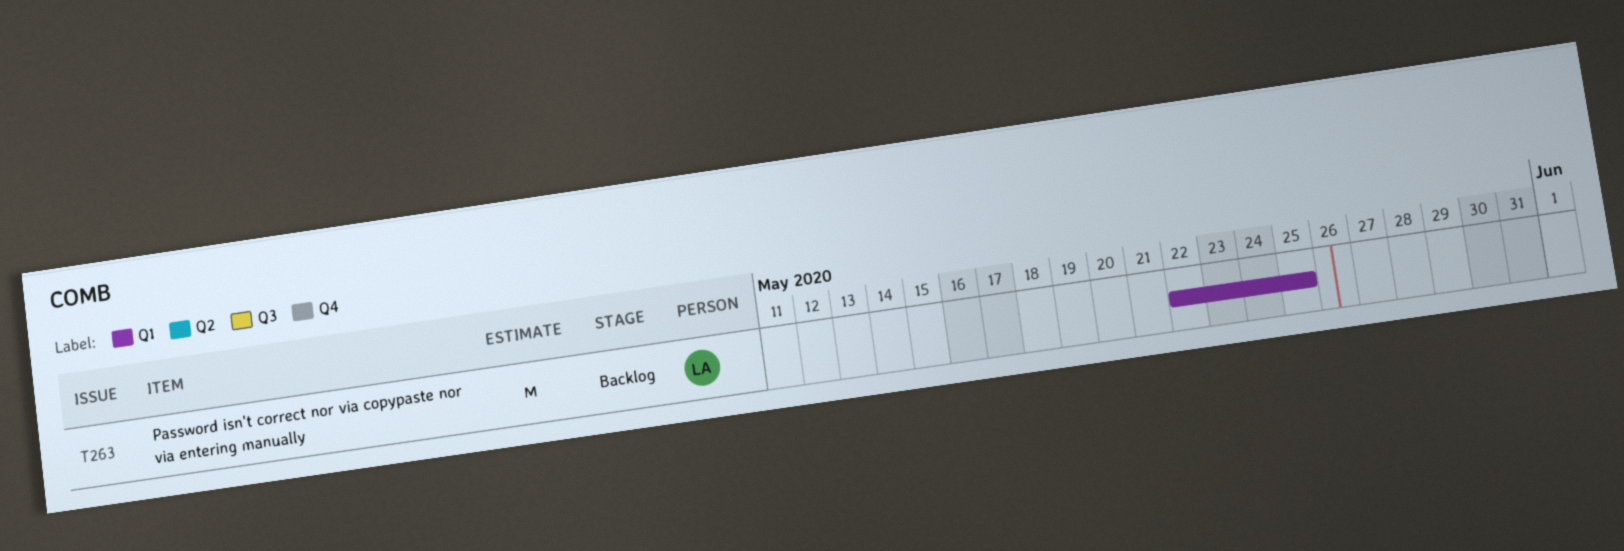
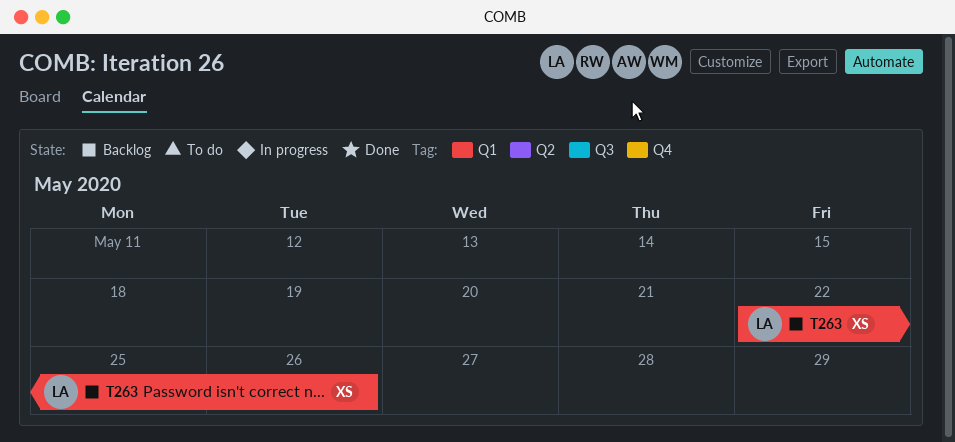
T263, estimate: M -> XS
T263, due: May 25 -> May 26

